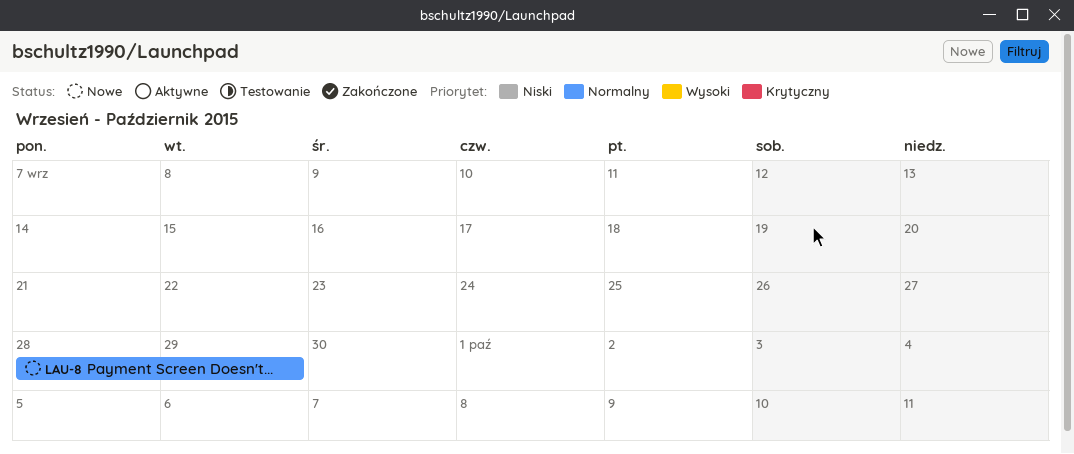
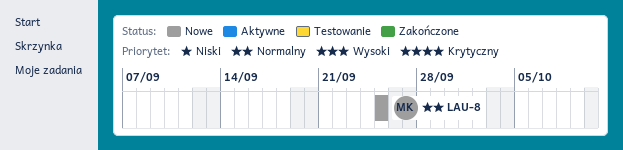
LAU-8, start: Sep 28 -> Sep 25
LAU-8, due: Sep 29 -> Sep 25

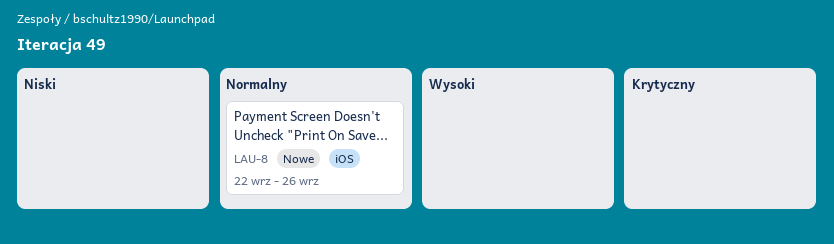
LAU-8, start: Sep 25 -> Sep 22
LAU-8, due: Sep 25 -> Sep 26

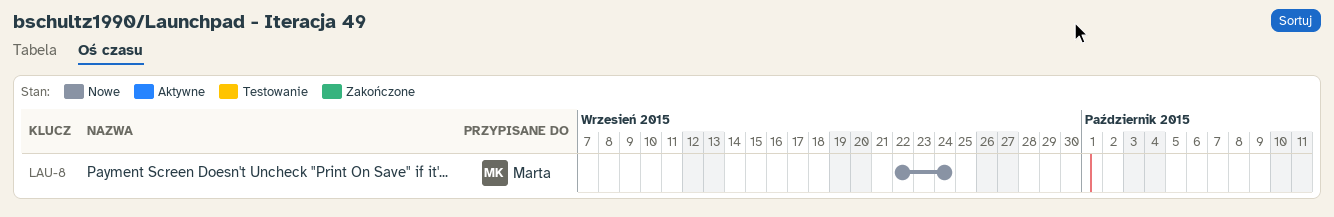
LAU-8, due: Sep 26 -> Sep 24

